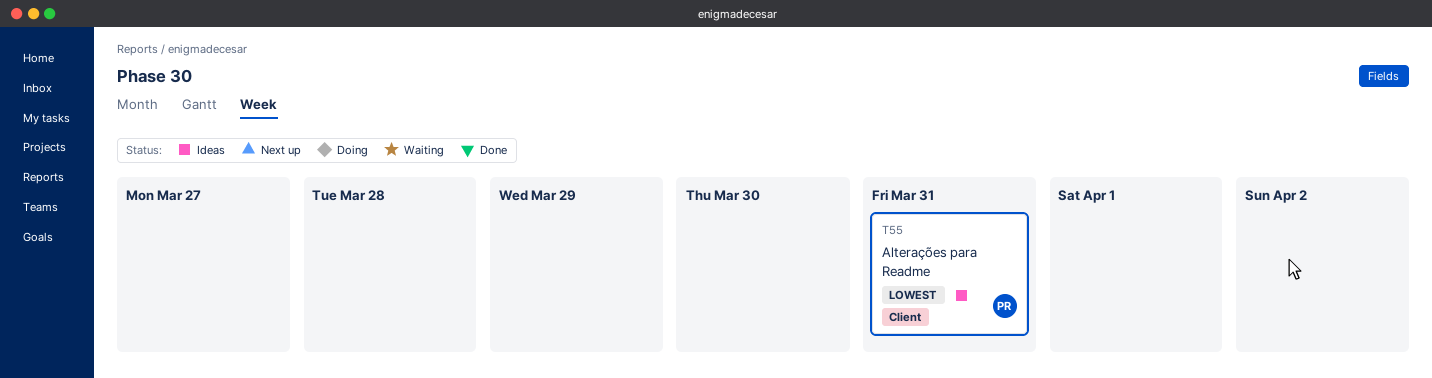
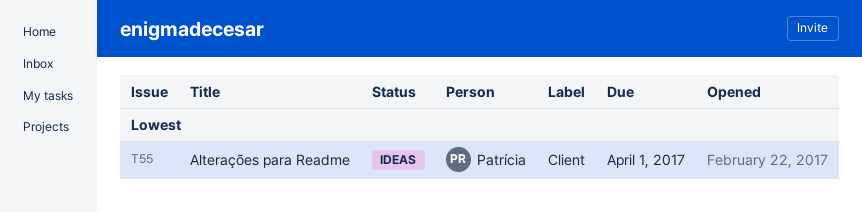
T55, due: Mar 31 -> Apr 1

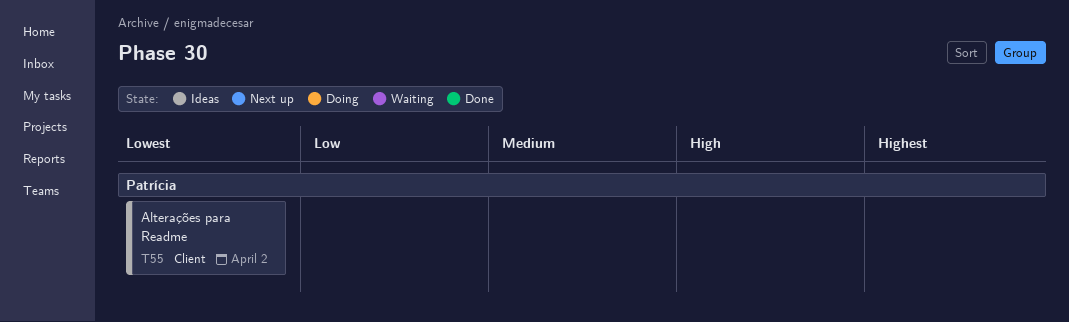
T55, due: Apr 1 -> Apr 2

